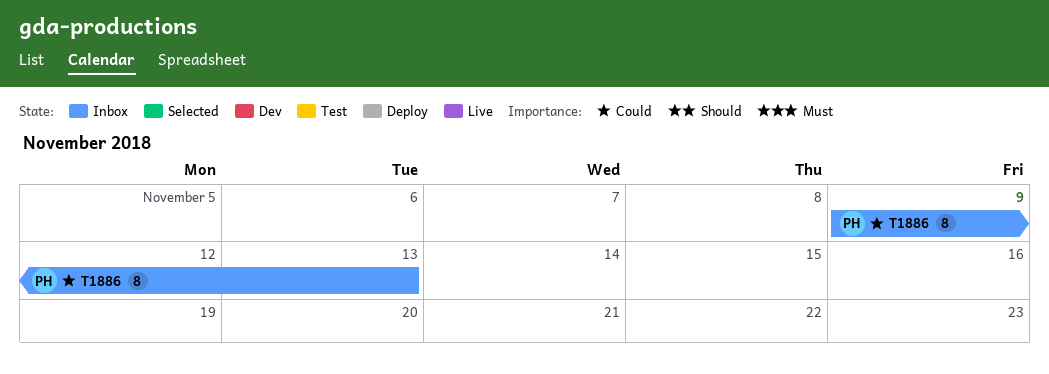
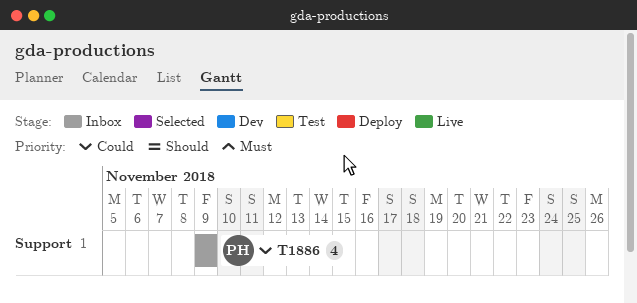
T1886, estimate: 8 -> 4
T1886, due: Nov 13 -> Nov 9

